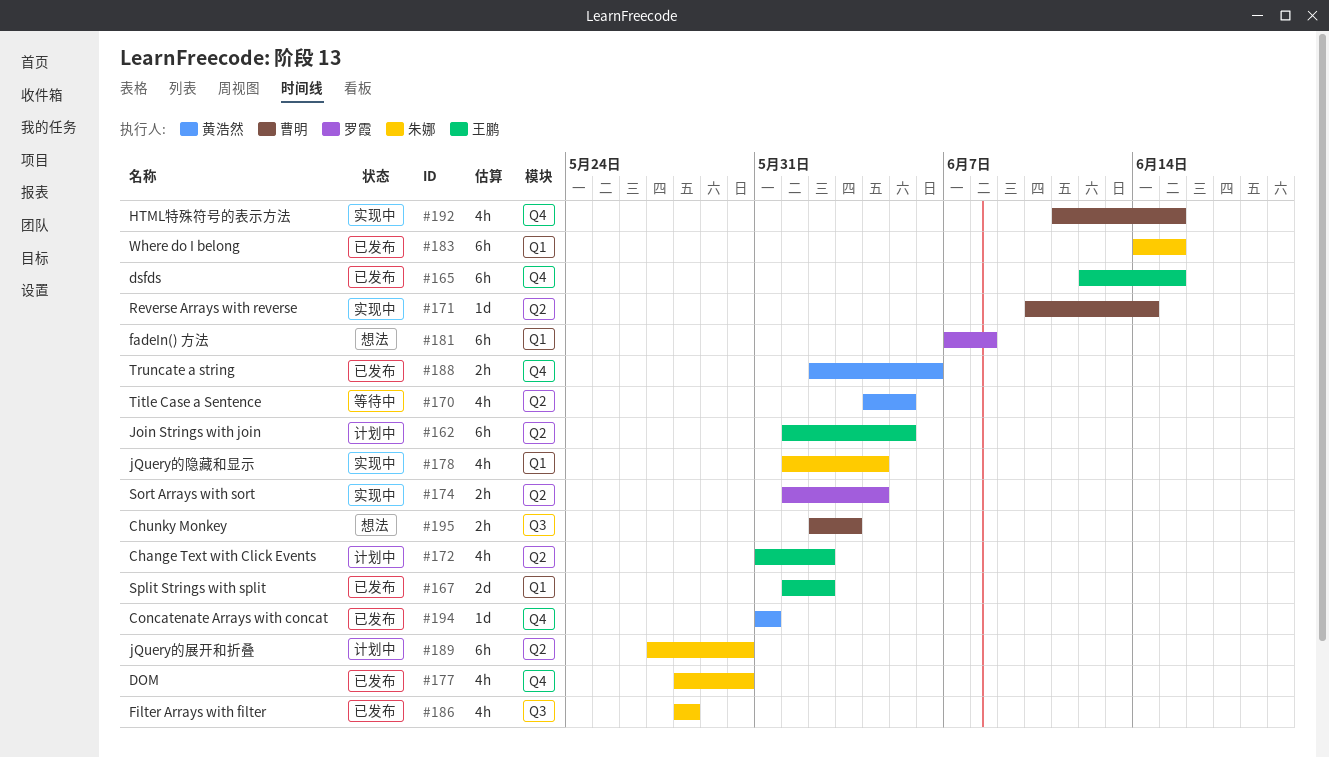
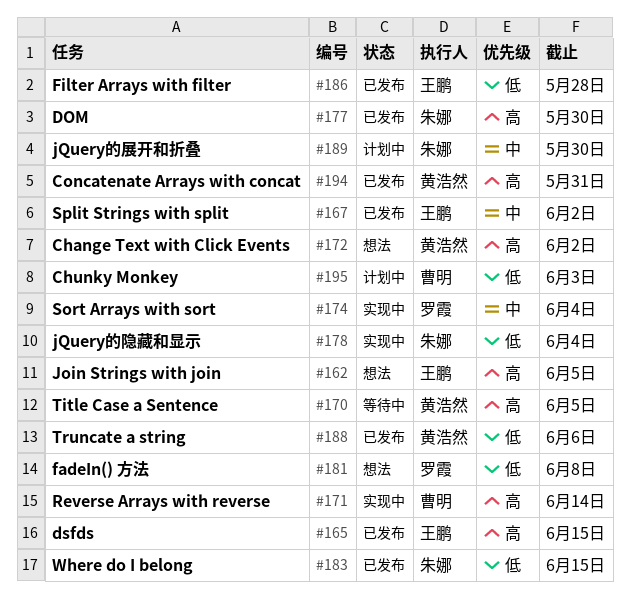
#162, status: 计划中 -> 想法
#172, status: 计划中 -> 想法
#172, owner: 王鹏 -> 黄浩然
#186, owner: 朱娜 -> 王鹏
#192: present -> none
#195, status: 想法 -> 计划中

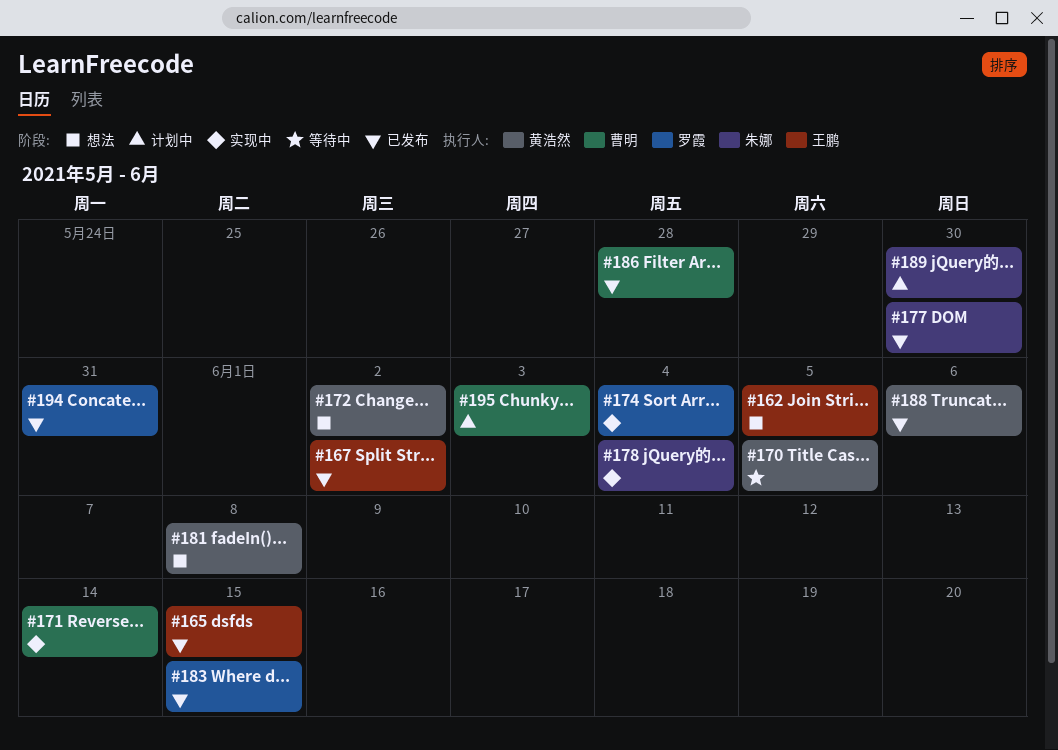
#181, owner: 罗霞 -> 黄浩然
#183, owner: 朱娜 -> 罗霞
#186, owner: 王鹏 -> 曹明
#194, owner: 黄浩然 -> 罗霞

